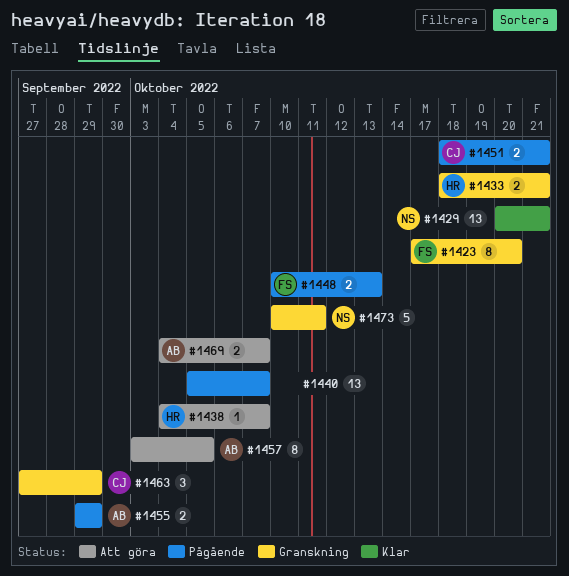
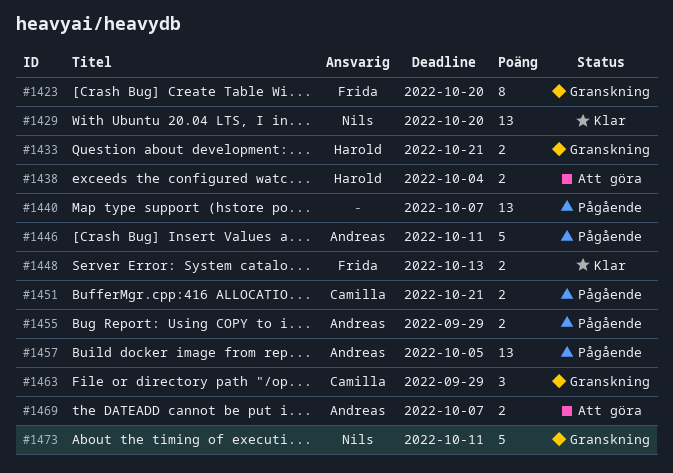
#1429, due: Oct 21 -> Oct 20
#1438, estimate: 1 -> 2
#1438, due: Oct 7 -> Oct 4
#1446: none -> present
#1448, status: Pågående -> Klar
#1457, status: Att göra -> Pågående
#1457, estimate: 8 -> 13

